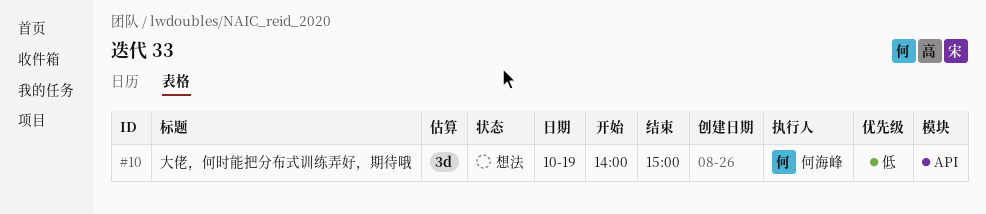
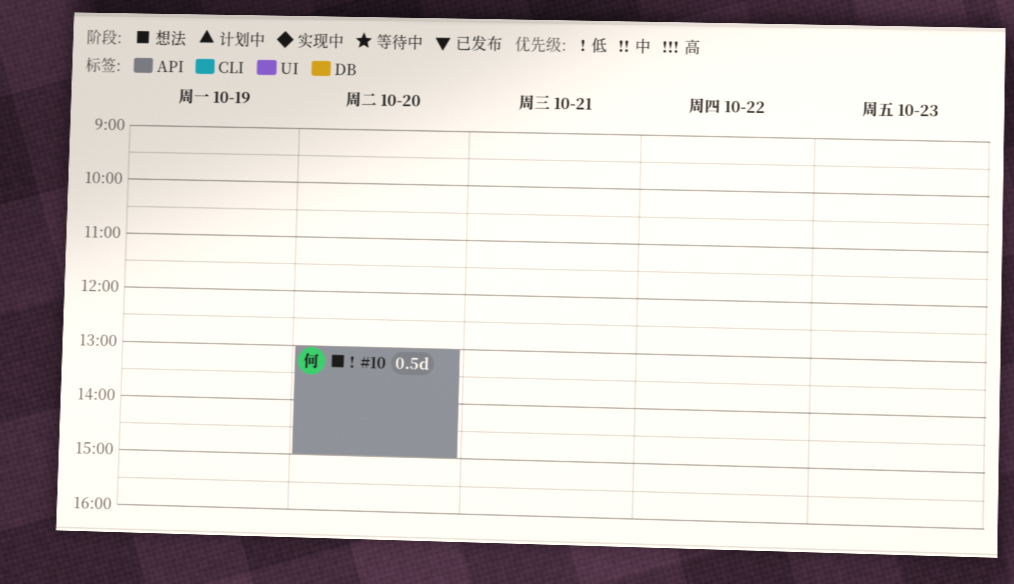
#10, estimate: 3d -> 0.5d
#10, day: Oct 19 -> Oct 20
#10, begins: 14:00 -> 13:00

